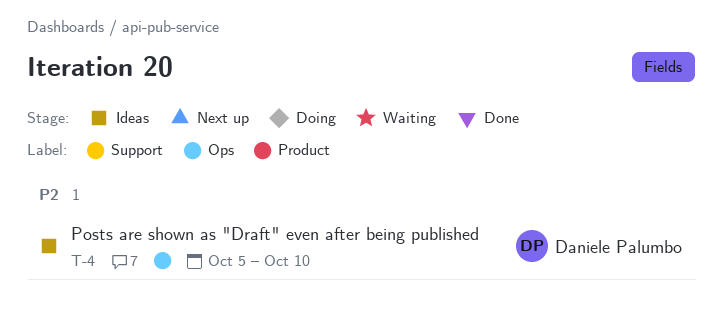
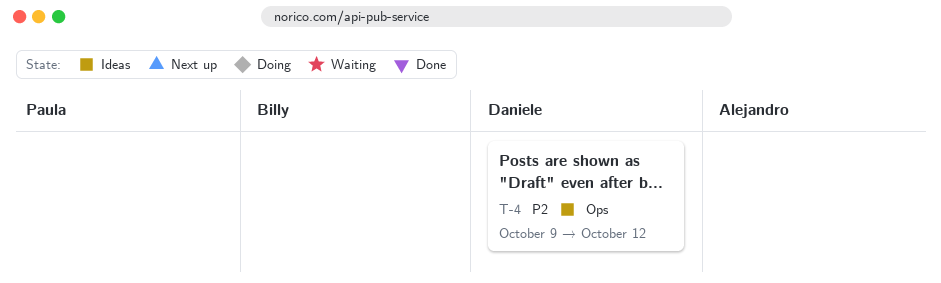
T-4, start: Oct 5 -> Oct 9
T-4, due: Oct 10 -> Oct 12

